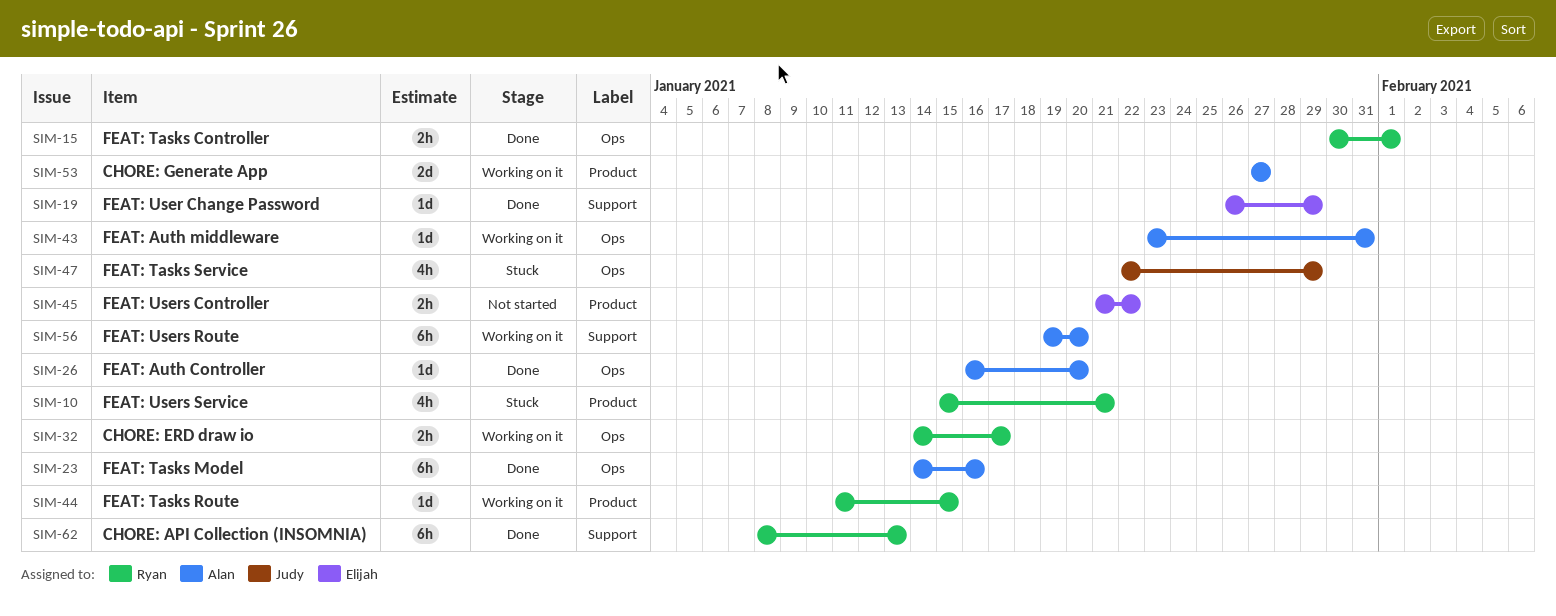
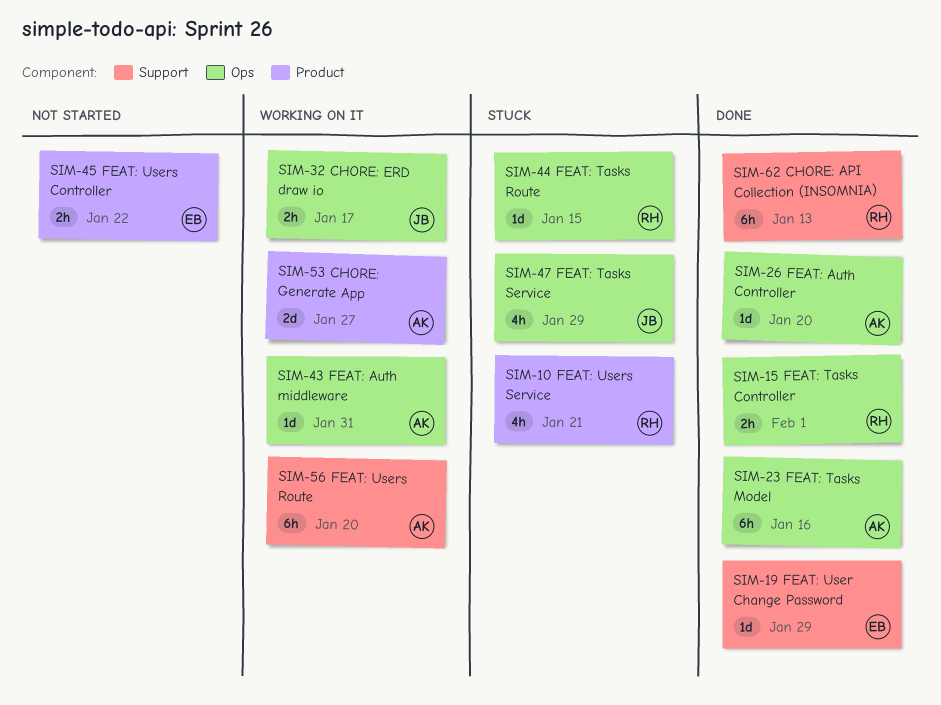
SIM-32, owner: Ryan -> Judy
SIM-44, status: Working on it -> Stuck
SIM-44, label: Product -> Ops

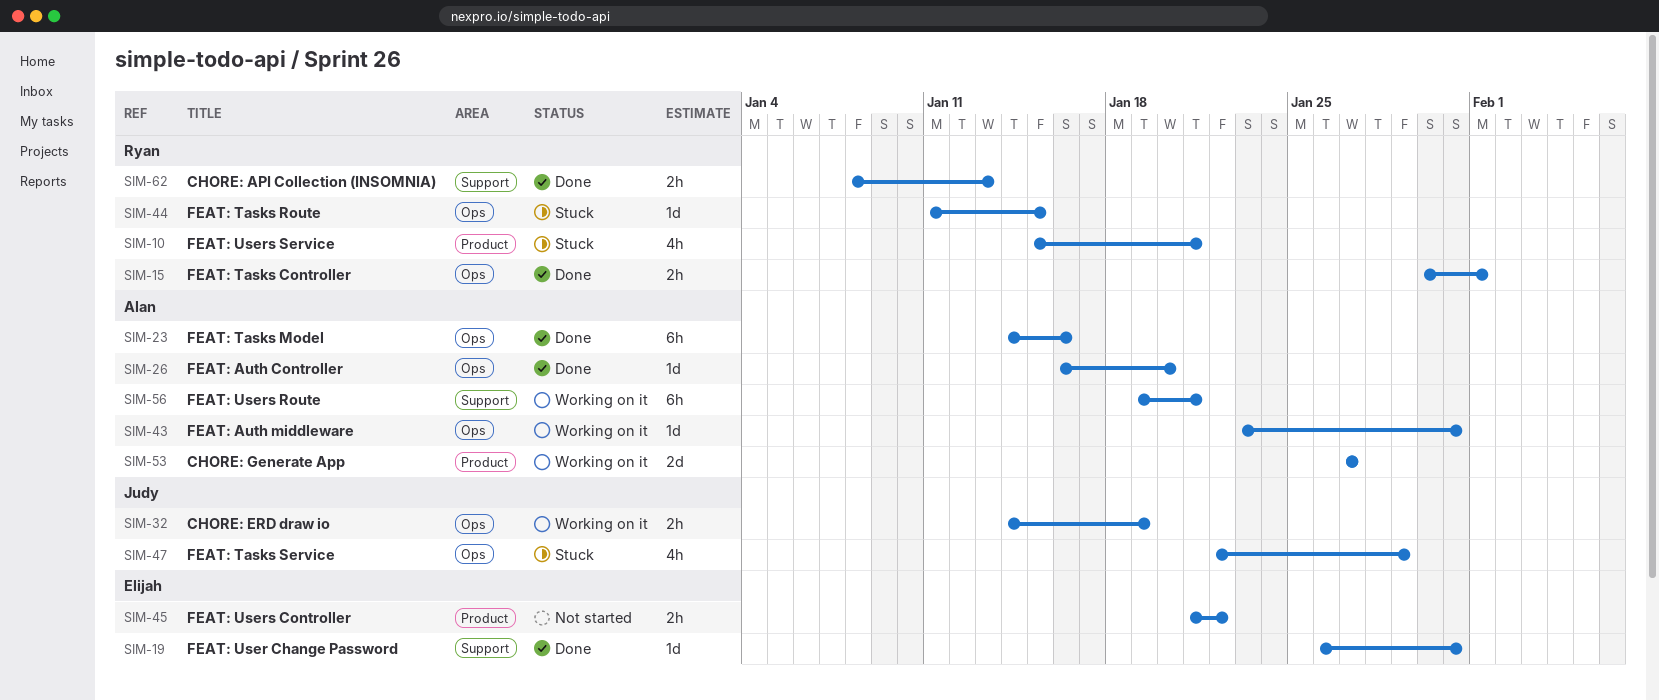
SIM-19, due: Jan 29 -> Jan 31
SIM-32, due: Jan 17 -> Jan 19
SIM-56, due: Jan 20 -> Jan 21
SIM-62, estimate: 6h -> 2h

